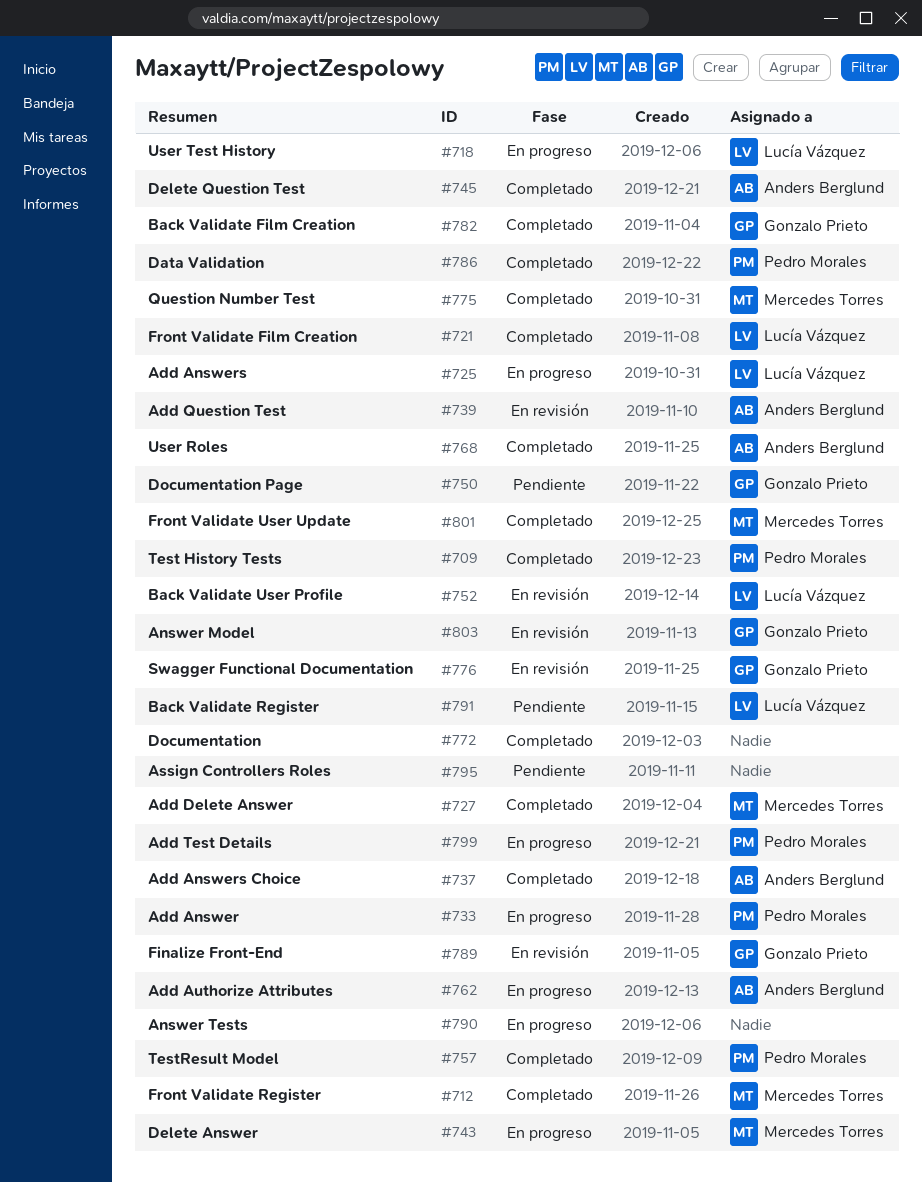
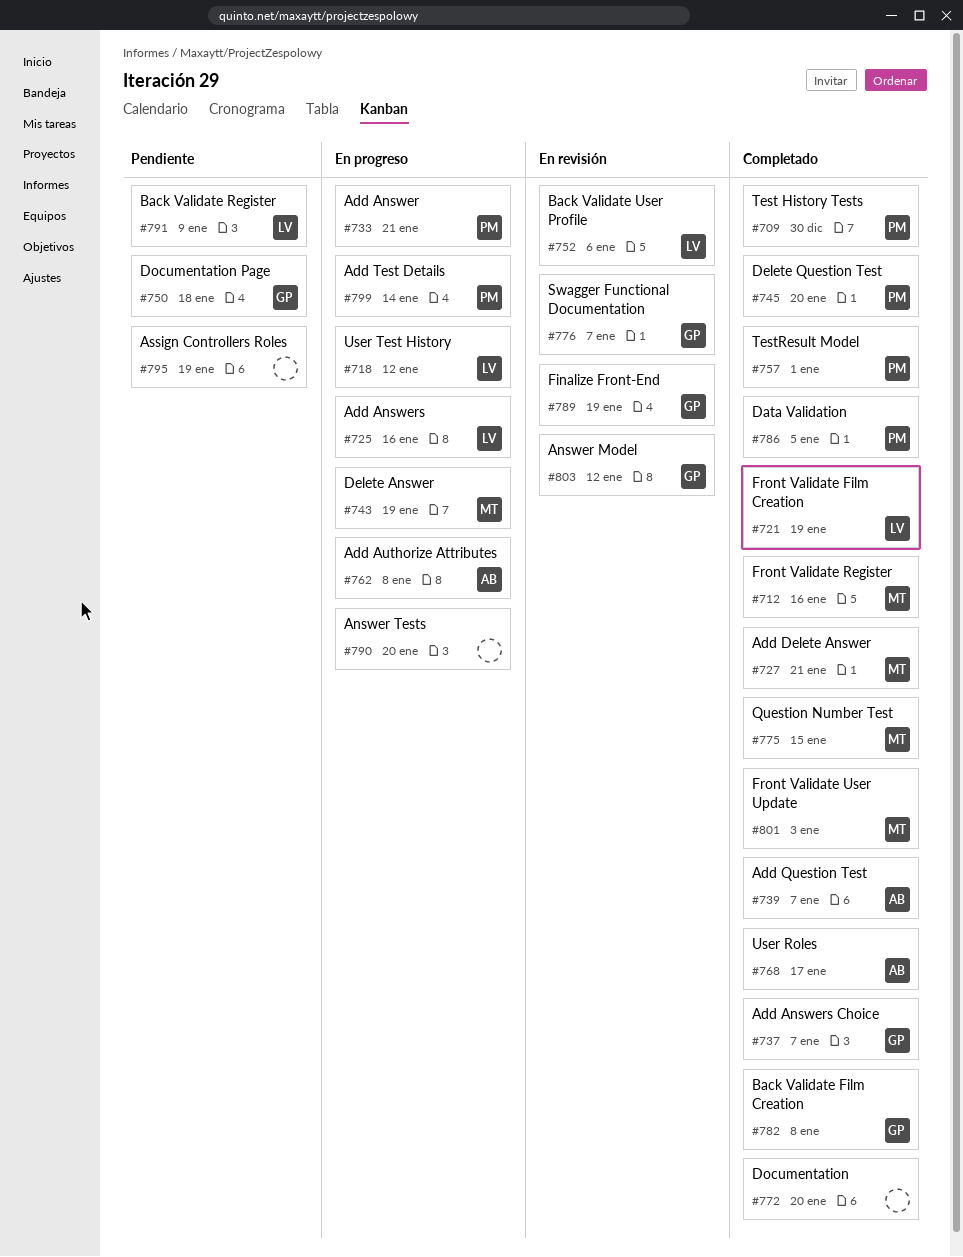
#737, owner: Anders Berglund -> Gonzalo Prieto
#739, status: En revisión -> Completado
#745, owner: Anders Berglund -> Pedro Morales

